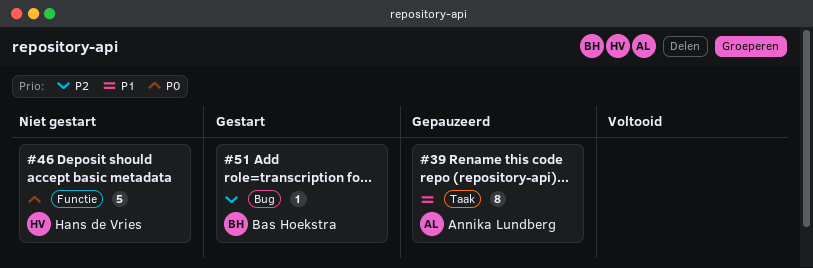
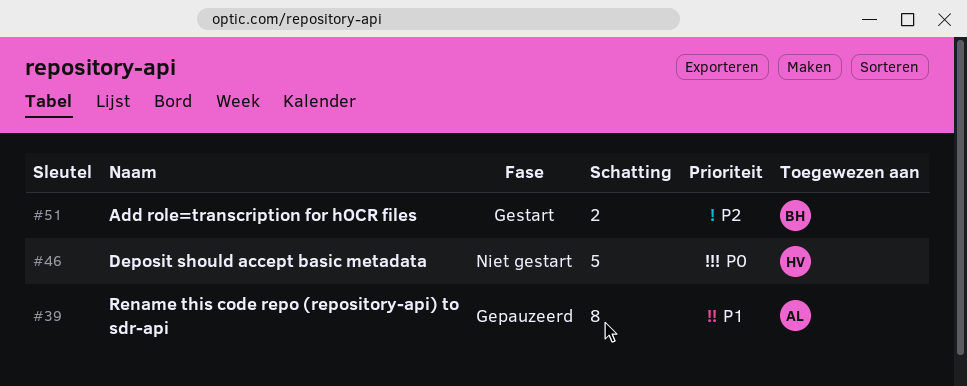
#51, estimate: 1 -> 2

